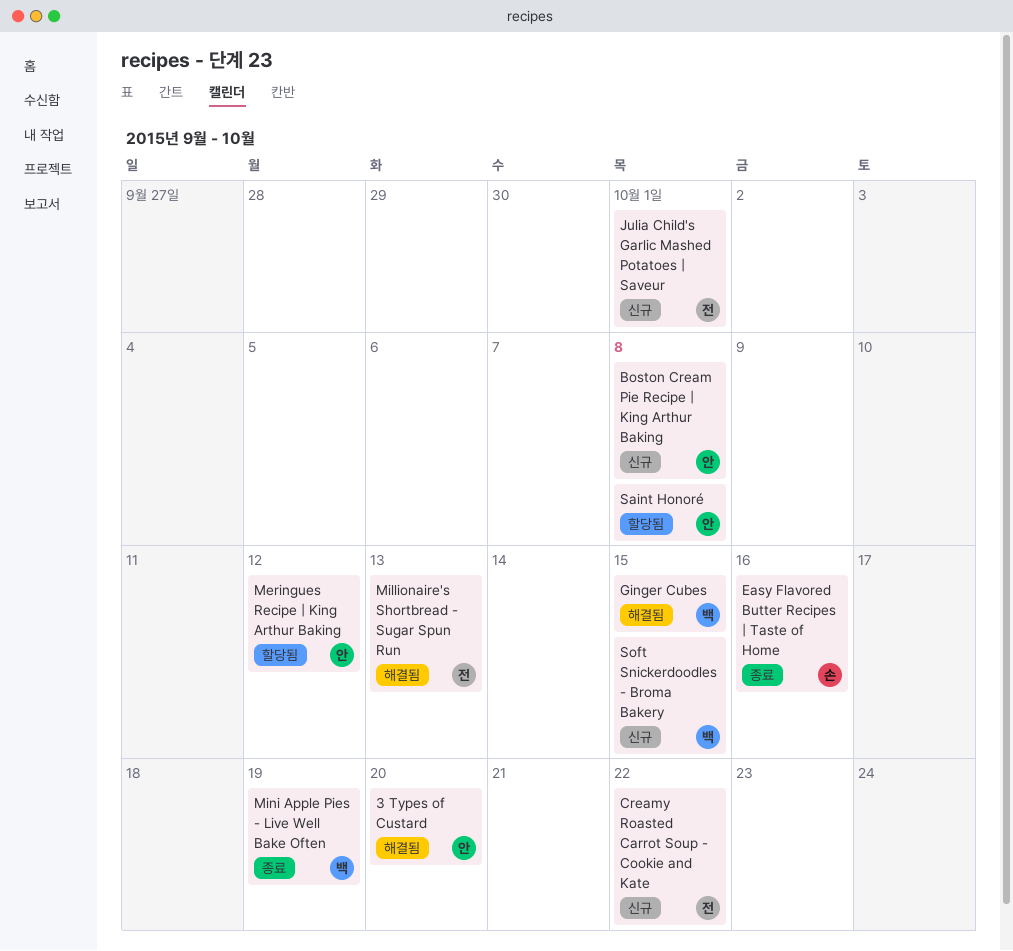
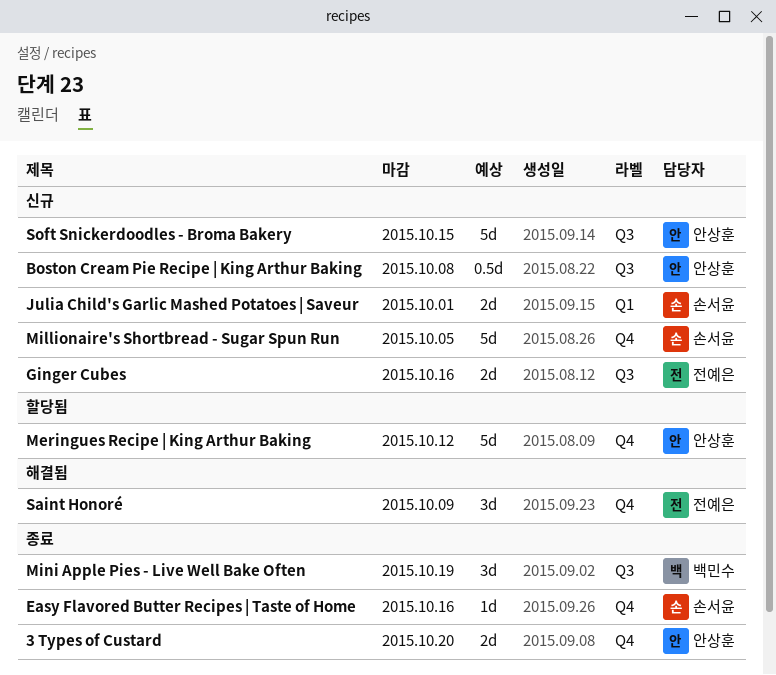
3 Types of Custard, status: 해결됨 -> 종료
Creamy Roasted Carrot Soup - Cookie and Kate: present -> none
Ginger Cubes, status: 해결됨 -> 신규
Ginger Cubes, owner: 백민수 -> 전예은
Ginger Cubes, due: Oct 15 -> Oct 16
Julia Child's Garlic Mashed Potatoes | Saveur, owner: 전예은 -> 손서윤
Millionaire's Shortbread - Sugar Spun Run, status: 해결됨 -> 신규
Millionaire's Shortbread - Sugar Spun Run, owner: 전예은 -> 손서윤
Millionaire's Shortbread - Sugar Spun Run, due: Oct 13 -> Oct 5
Saint Honoré, status: 할당됨 -> 해결됨
Saint Honoré, owner: 안상훈 -> 전예은
Saint Honoré, due: Oct 8 -> Oct 9
Soft Snickerdoodles - Broma Bakery, owner: 백민수 -> 안상훈

